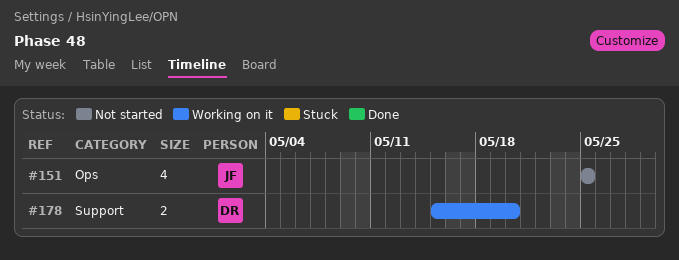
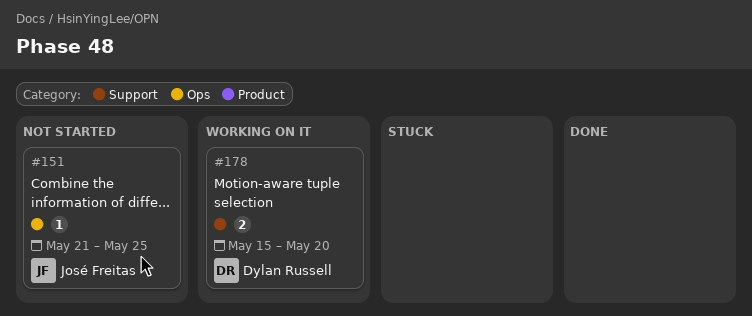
#151, estimate: 4 -> 1
#151, start: May 25 -> May 21

